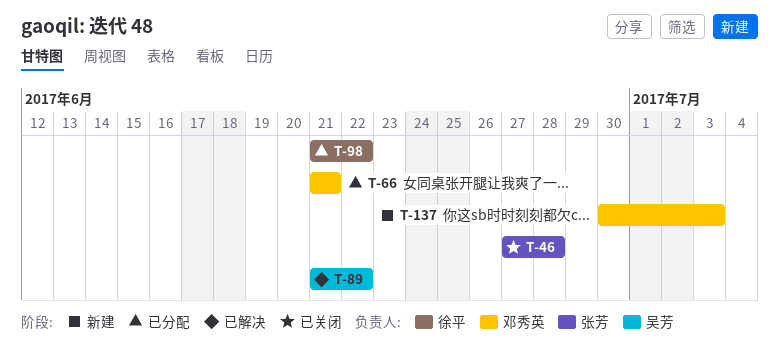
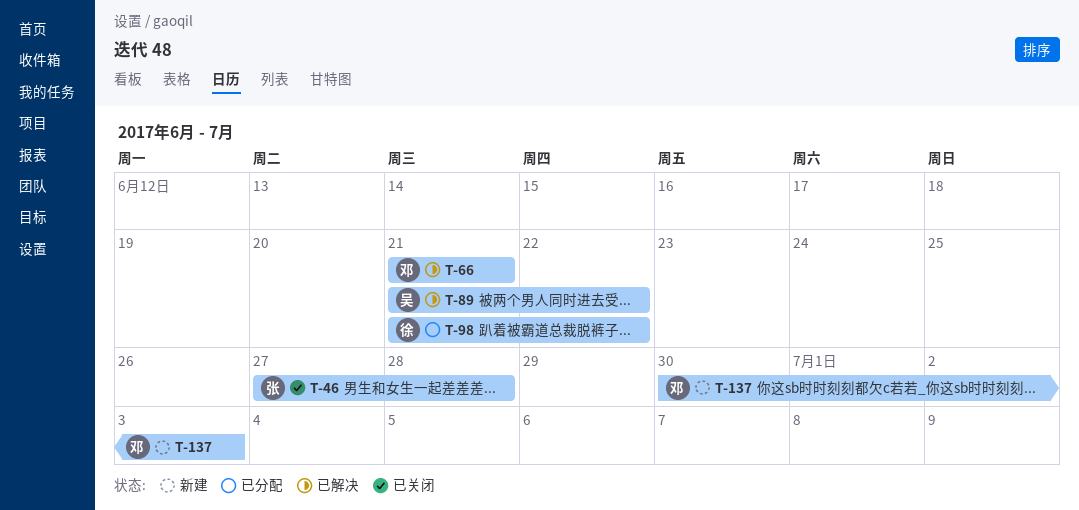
T-66, status: 已分配 -> 已解决

